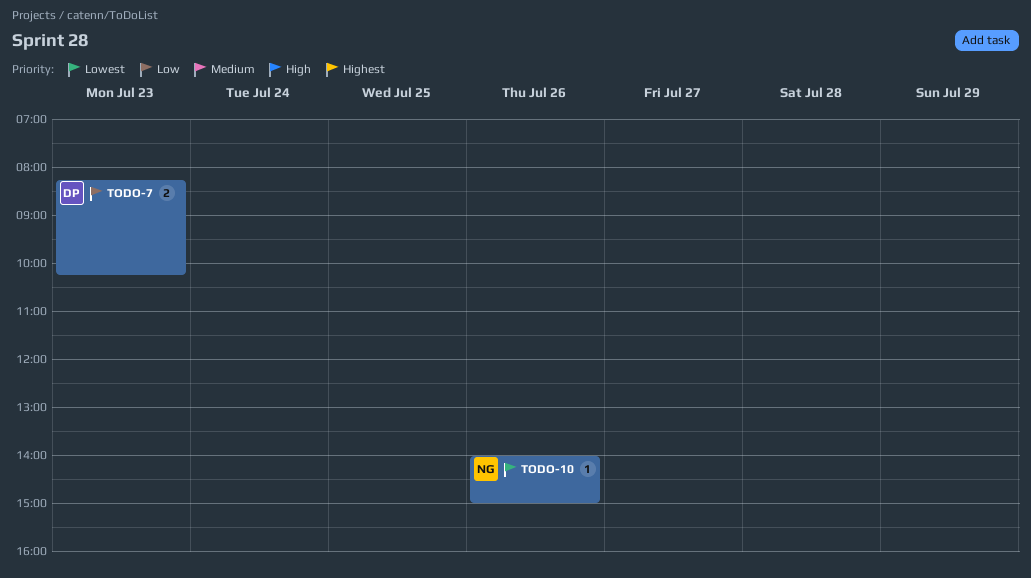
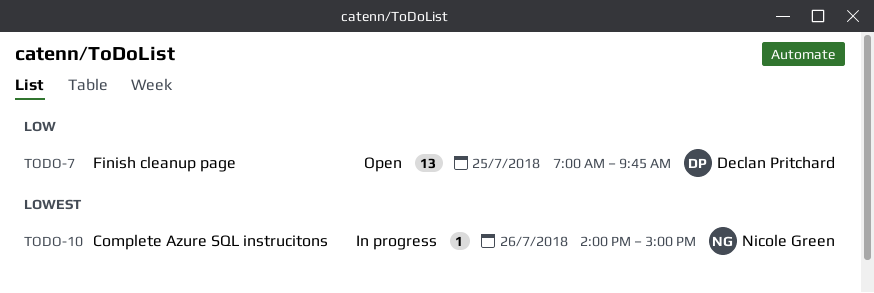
TODO-7, estimate: 2 -> 13
TODO-7, day: Jul 23 -> Jul 25
TODO-7, begins: 08:15 -> 07:00
TODO-7, ends: 10:15 -> 09:45

